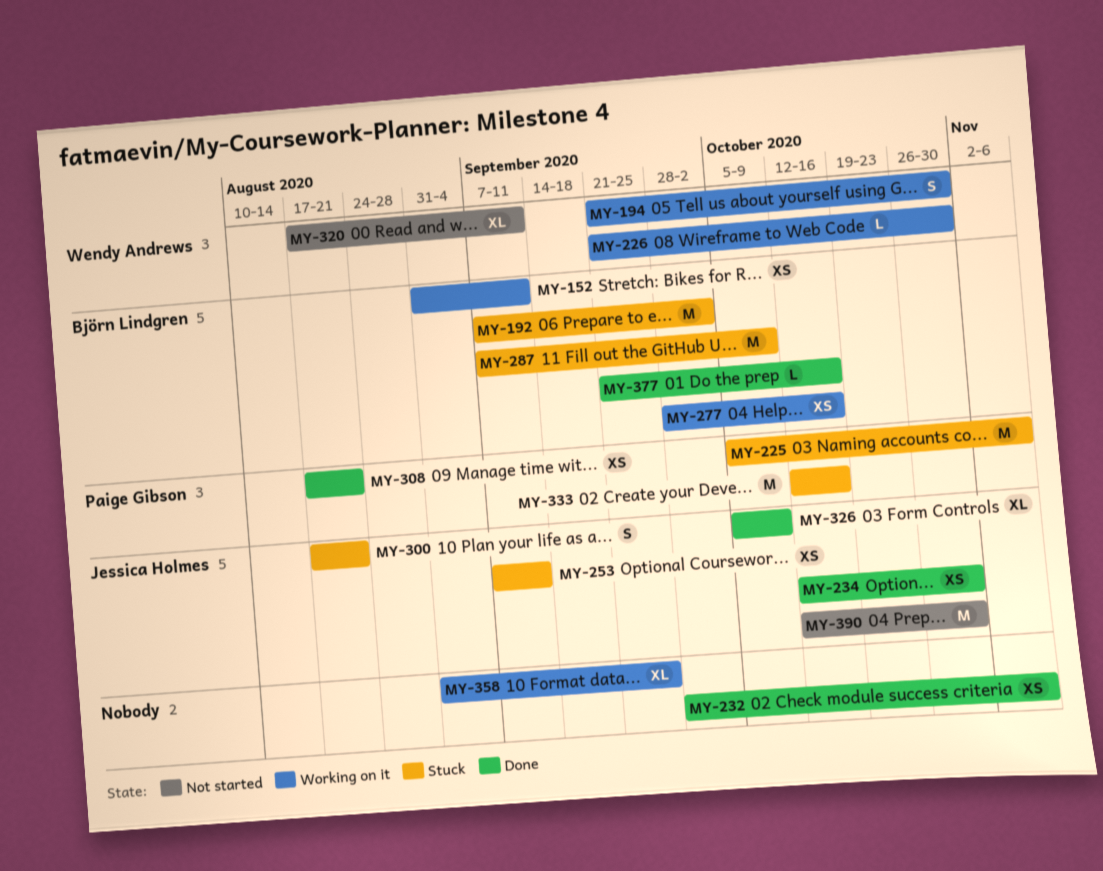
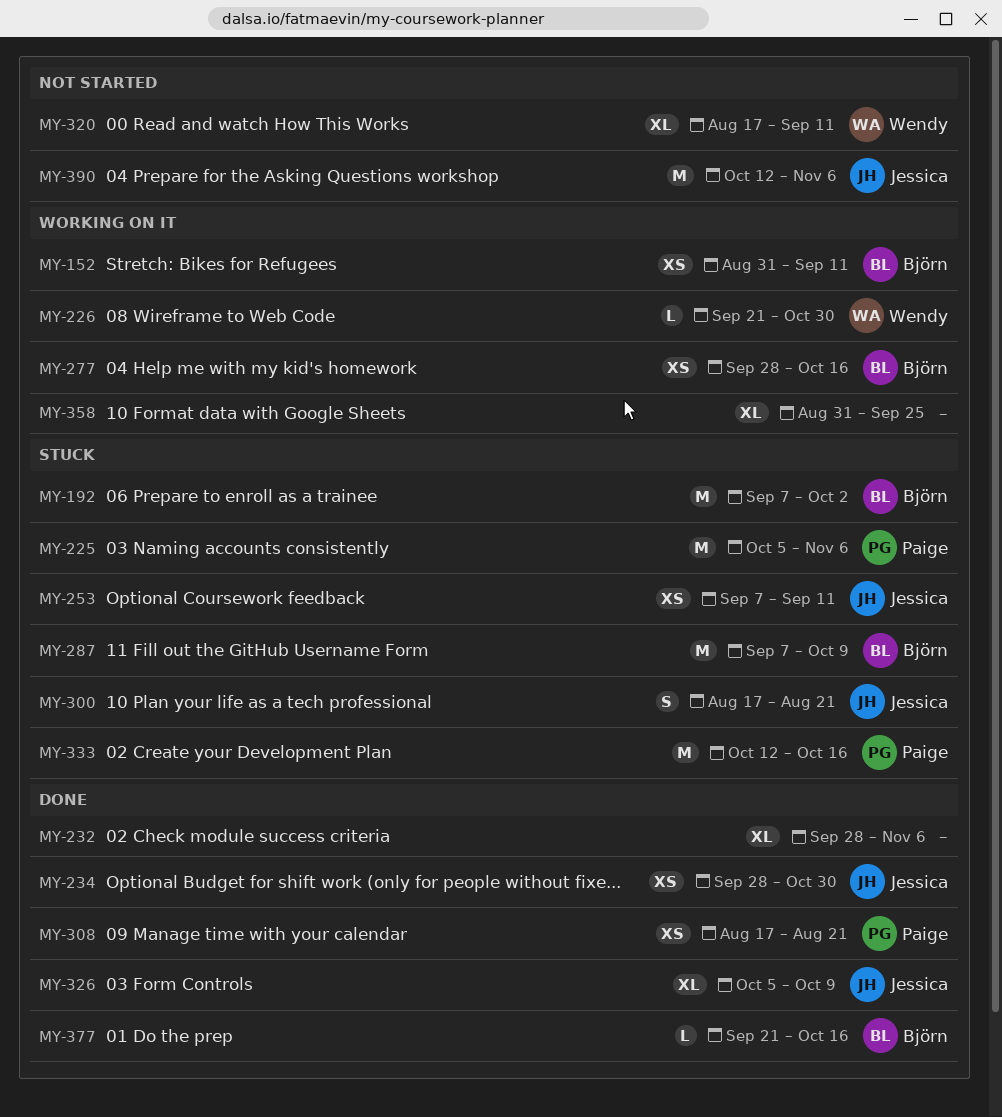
MY-194: present -> none
MY-232, estimate: XS -> XL
MY-234, start: Oct 12 -> Sep 28
MY-390, due: Oct 30 -> Nov 6

